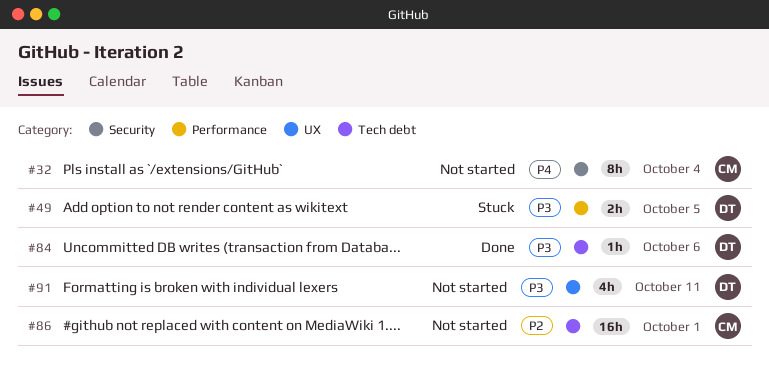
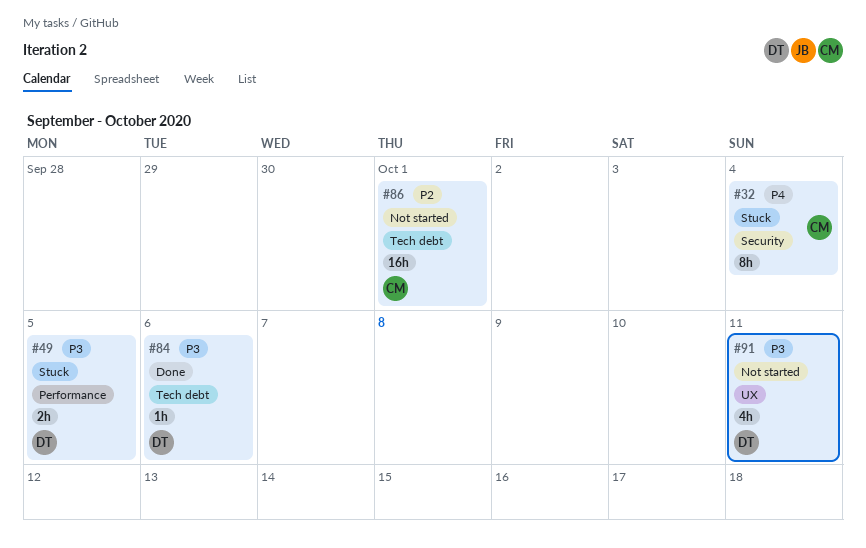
#32, status: Not started -> Stuck

